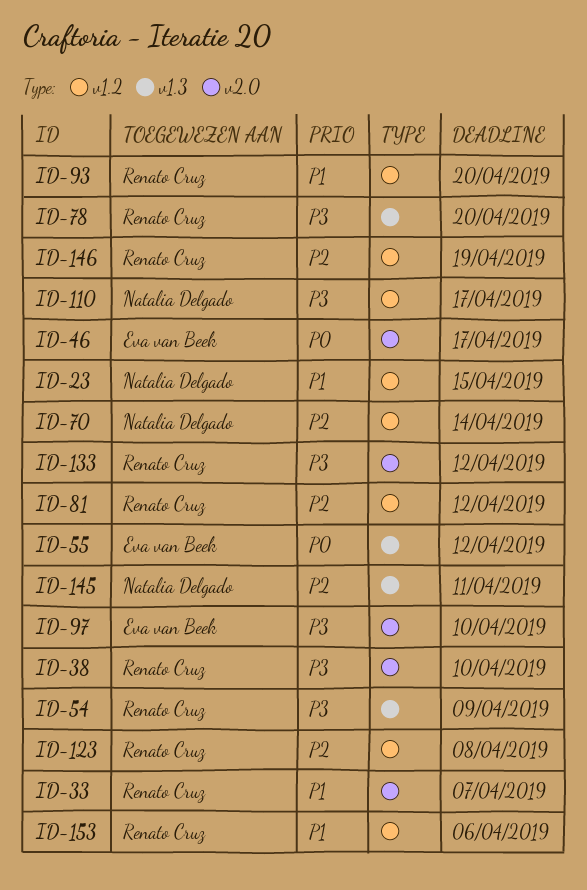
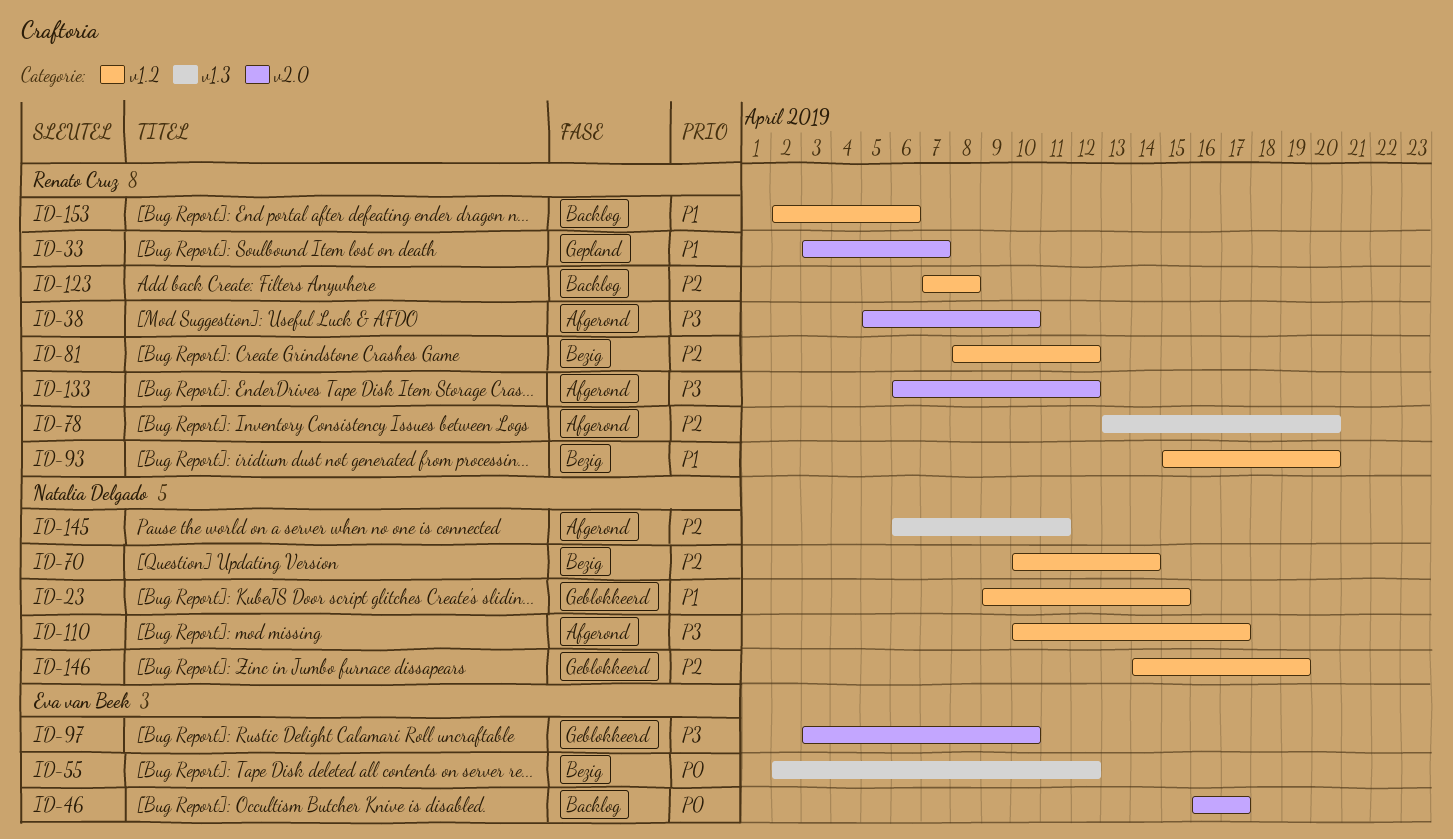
ID-54: present -> none
ID-78, priority: P3 -> P2
ID-146, owner: Renato Cruz -> Natalia Delgado

